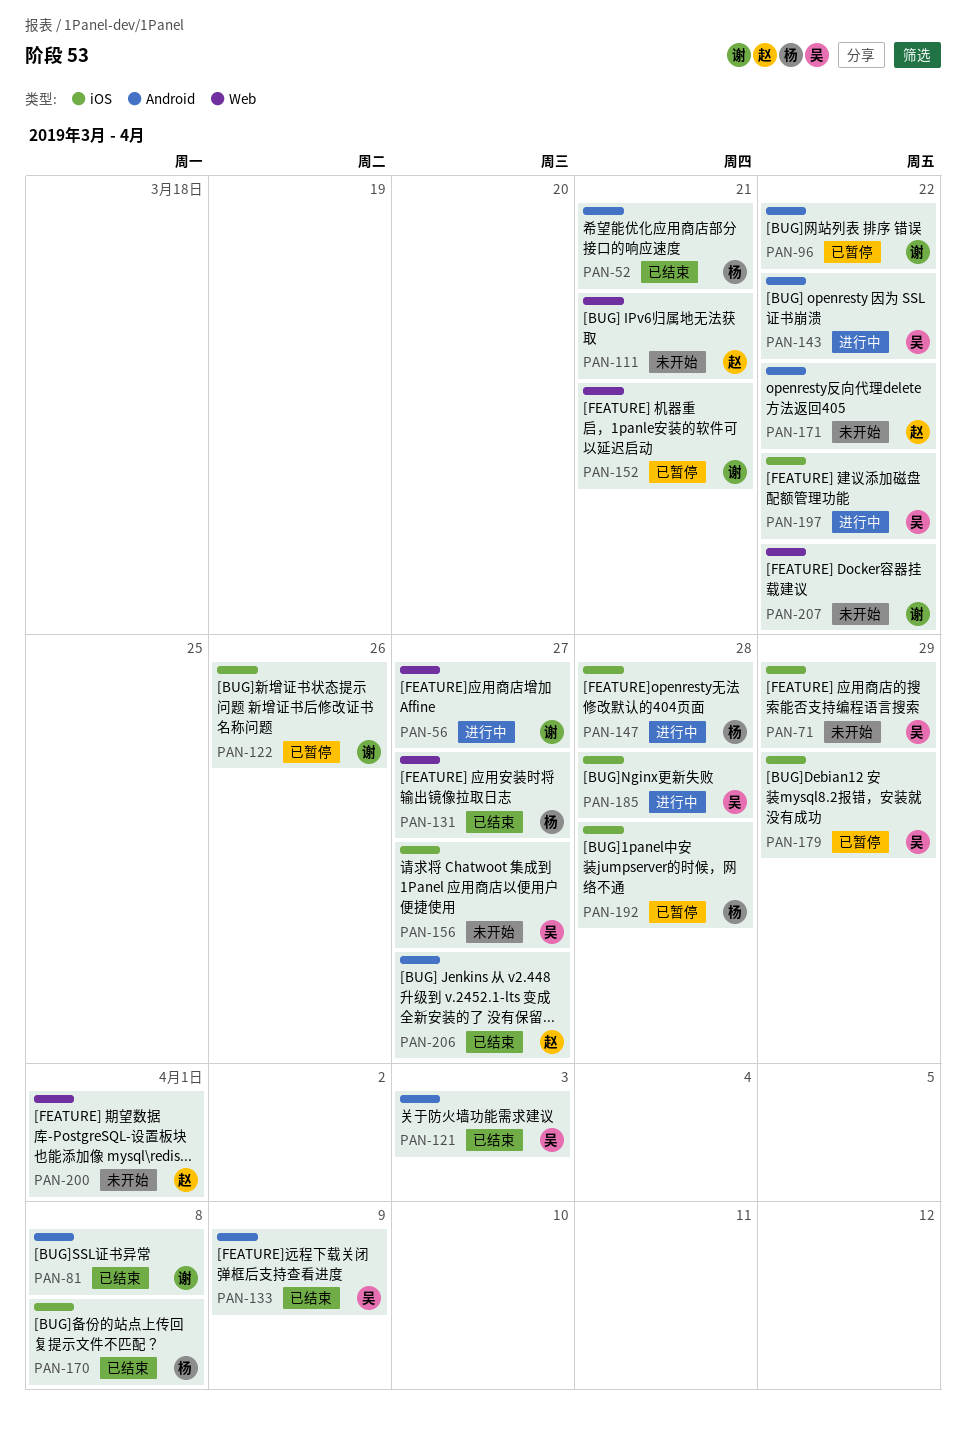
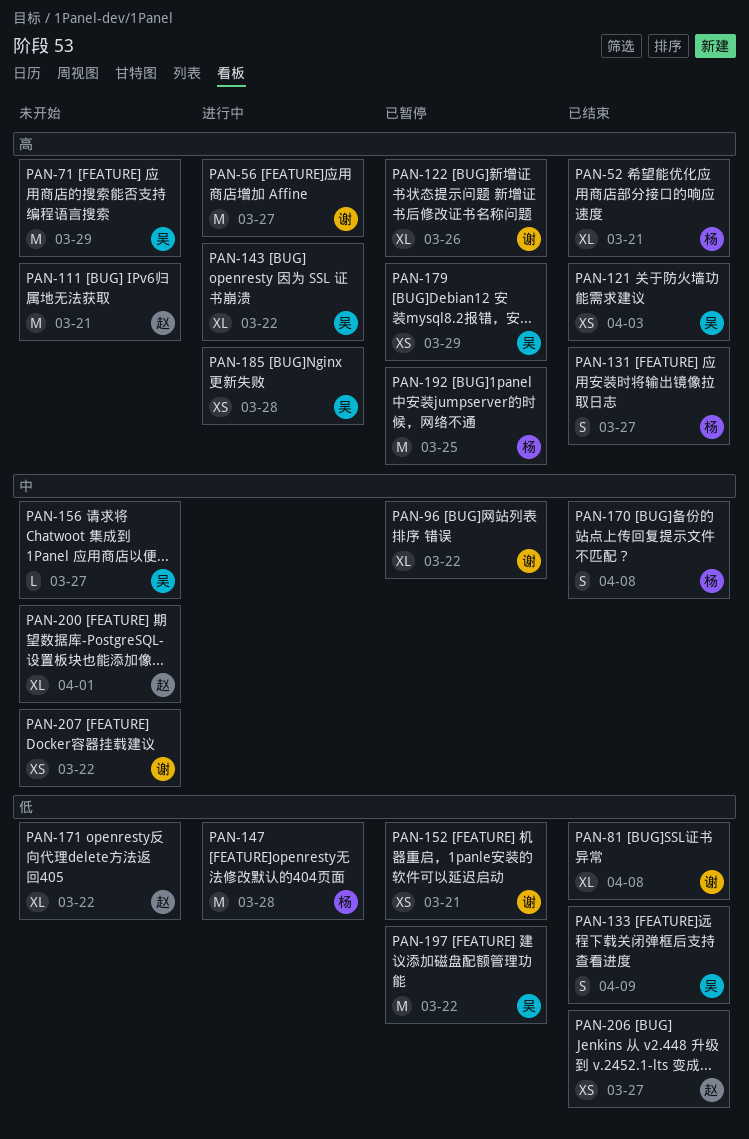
PAN-192, due: Mar 28 -> Mar 25
PAN-197, status: 进行中 -> 已暂停

